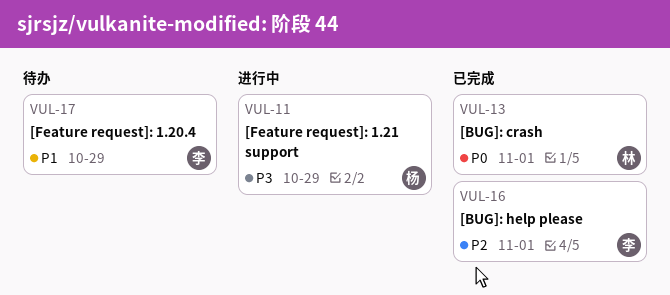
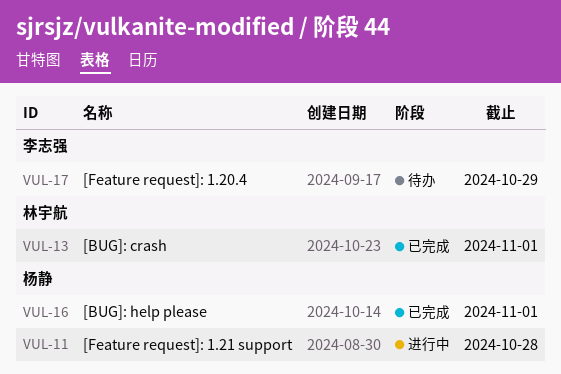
VUL-11, due: Oct 29 -> Oct 28
VUL-16, owner: 李志强 -> 杨静

